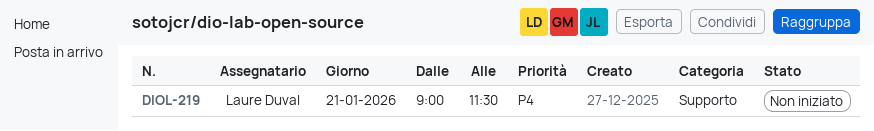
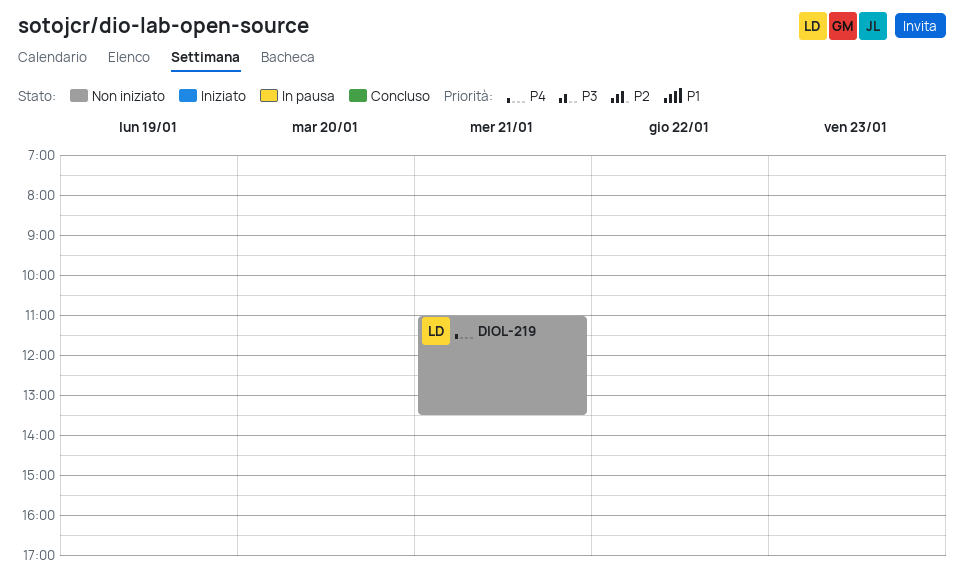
DIOL-219, begins: 09:00 -> 11:00
DIOL-219, ends: 11:30 -> 13:30

